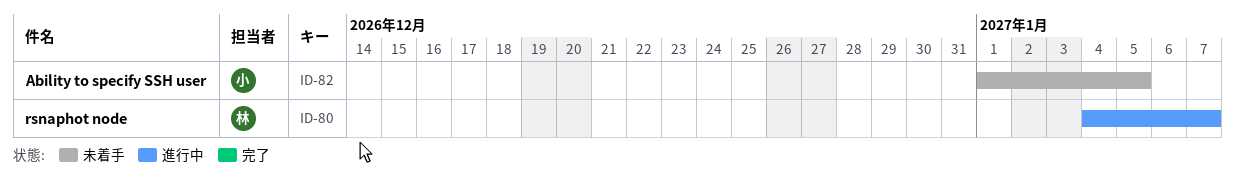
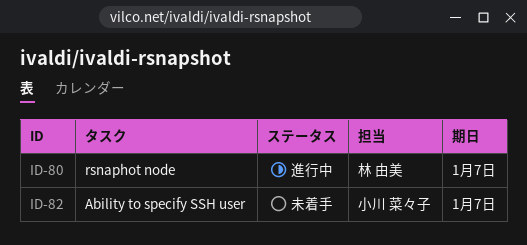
ID-82, due: Jan 5 -> Jan 7

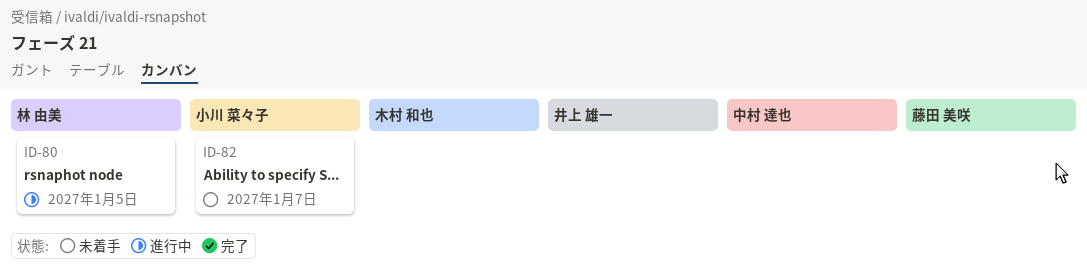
ID-80, due: Jan 7 -> Jan 5

